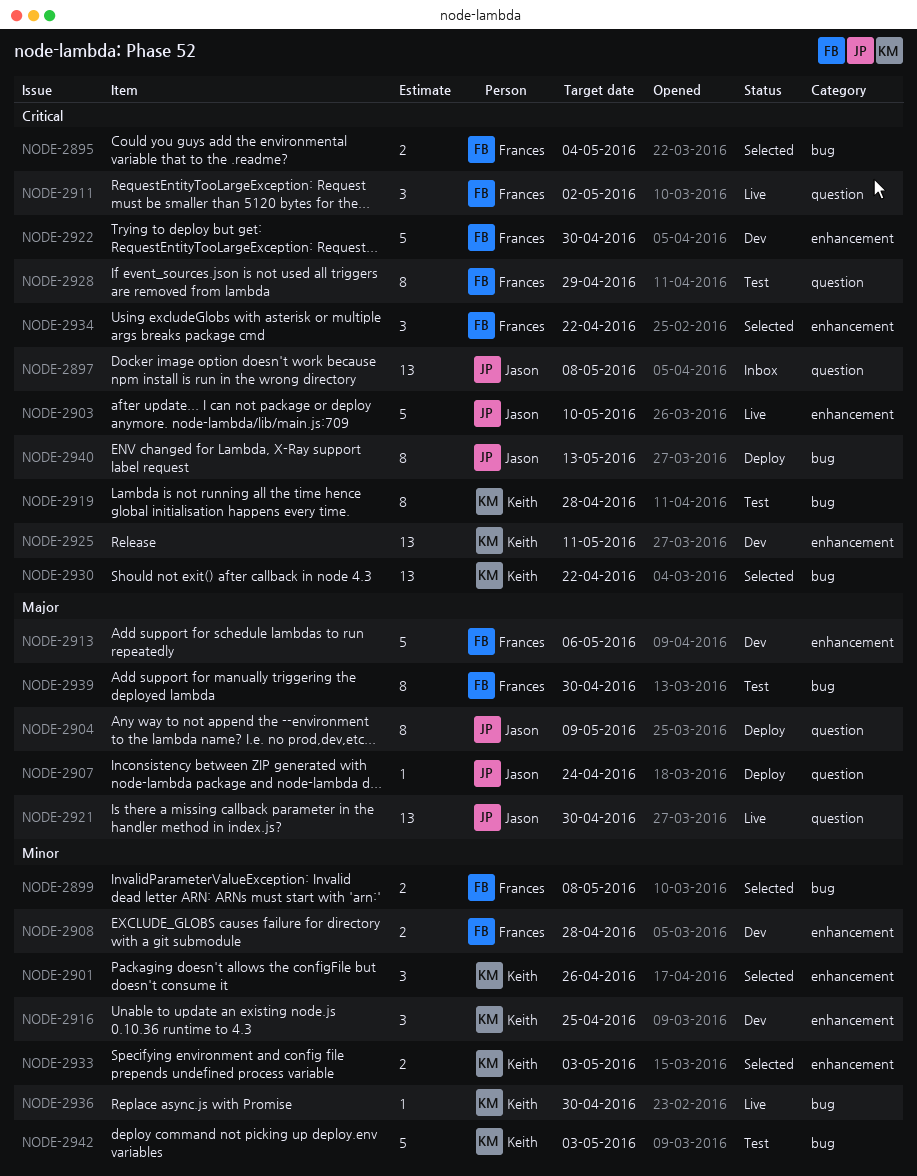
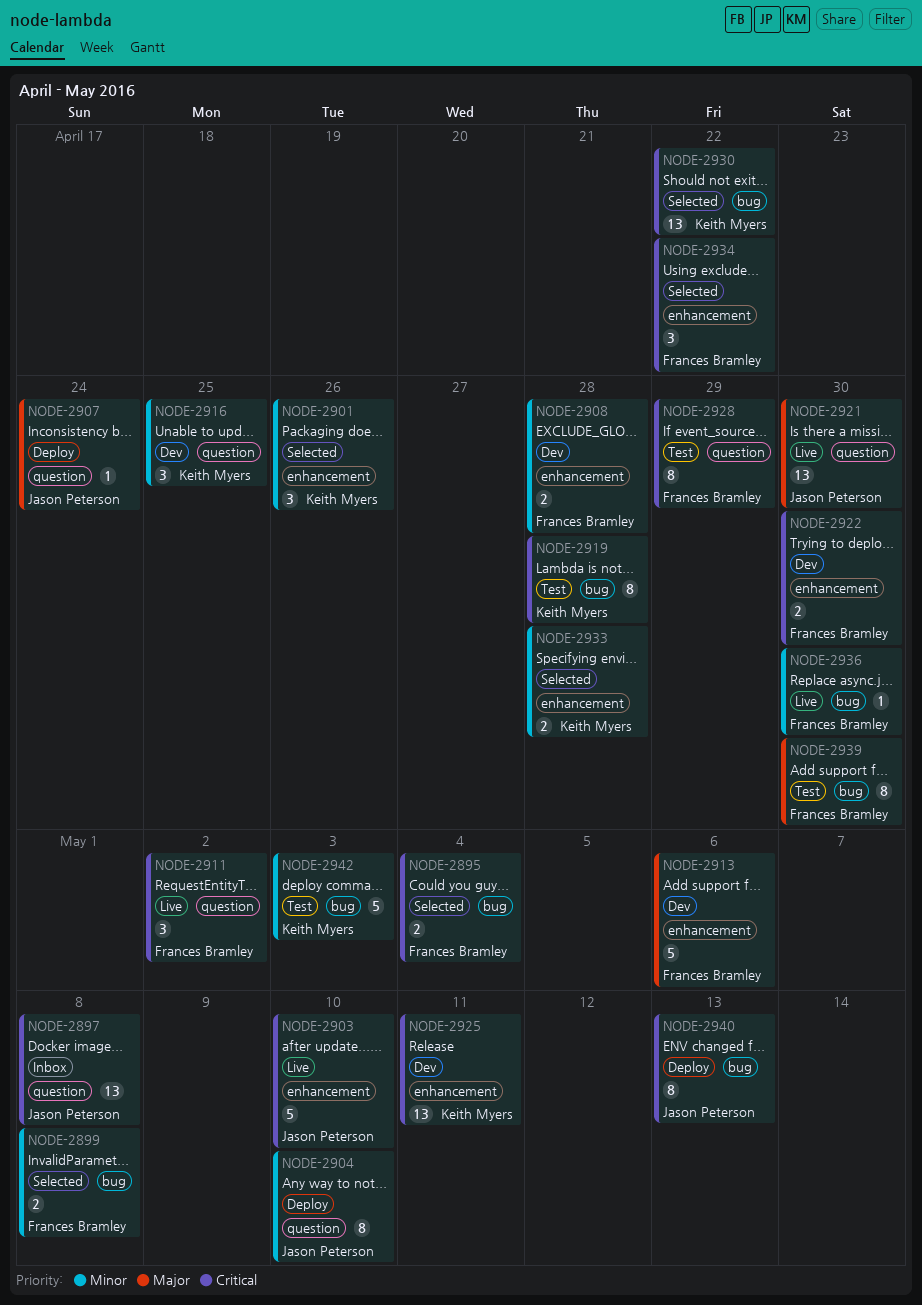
NODE-2904, priority: Major -> Minor
NODE-2904, due: May 9 -> May 10
NODE-2916, label: enhancement -> question
NODE-2922, estimate: 5 -> 2
NODE-2933, due: May 3 -> Apr 28
NODE-2936, owner: Keith Myers -> Frances Bramley

